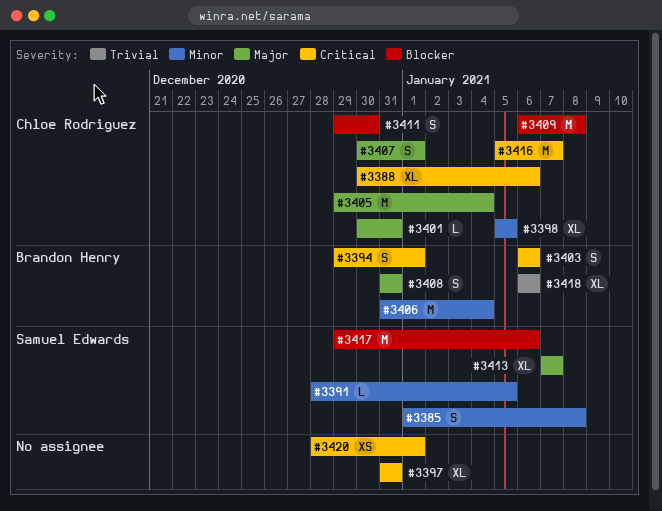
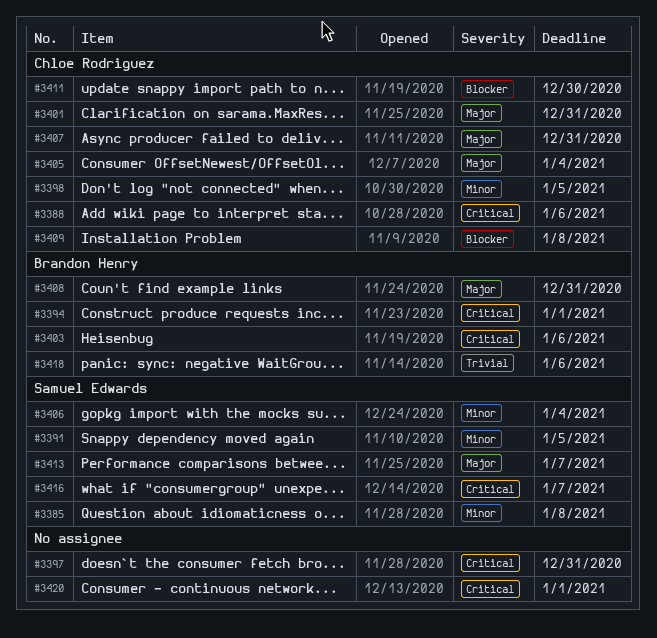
#3406, owner: Brandon Henry -> Samuel Edwards
#3407, due: Jan 1 -> Dec 31
#3416, owner: Chloe Rodriguez -> Samuel Edwards
#3417: present -> none

